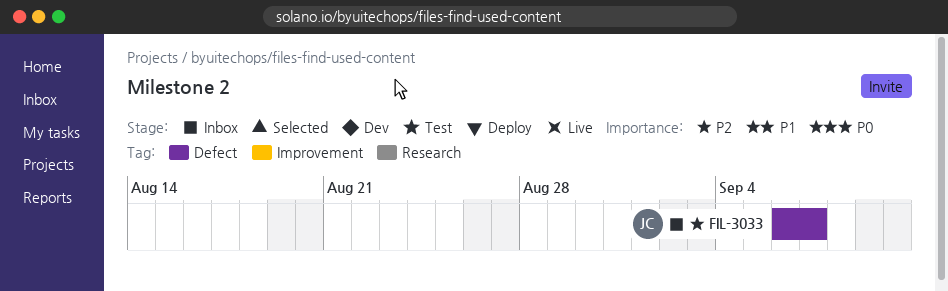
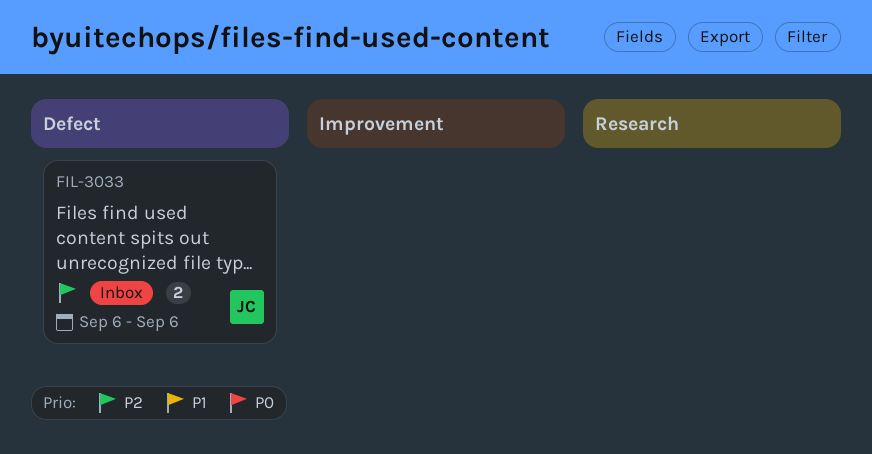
FIL-3033, due: Sep 7 -> Sep 6

